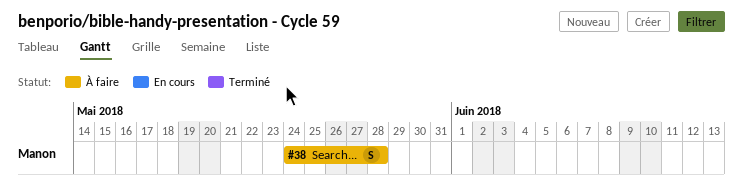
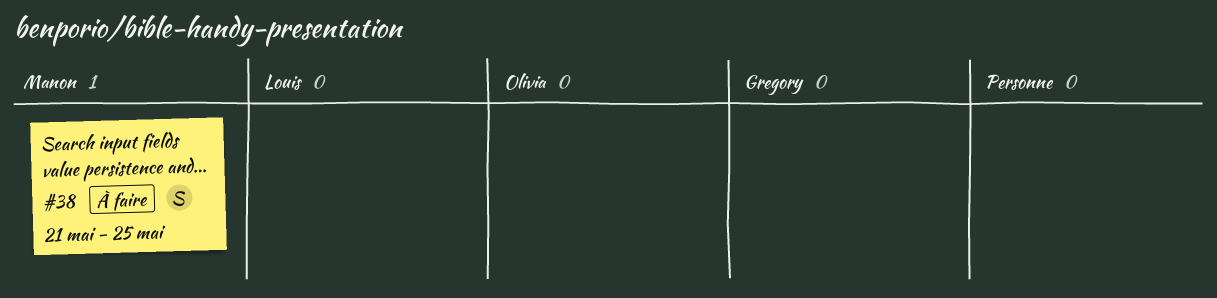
#38, start: May 24 -> May 21
#38, due: May 28 -> May 25

